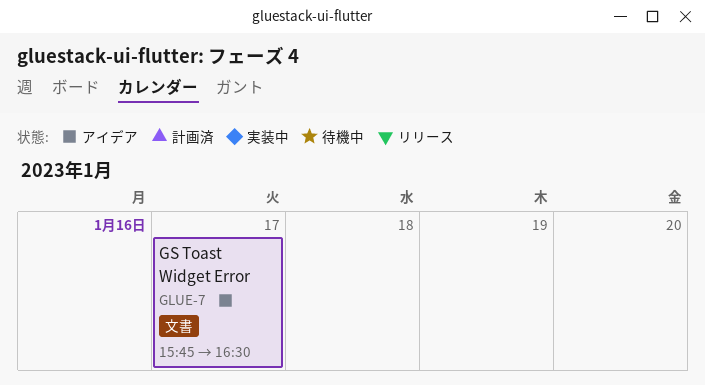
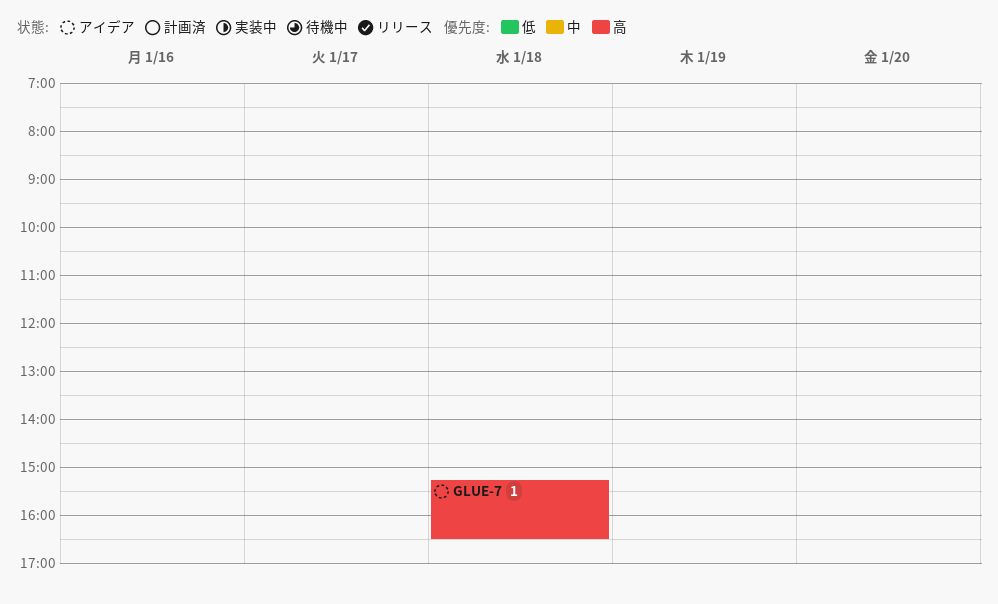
GLUE-7, day: Jan 17 -> Jan 18
GLUE-7, begins: 15:45 -> 15:15

